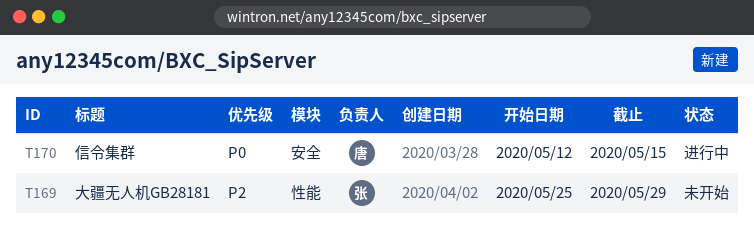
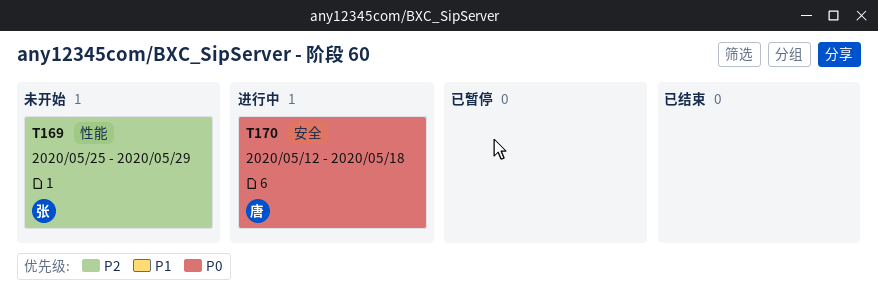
T170, due: May 15 -> May 18

